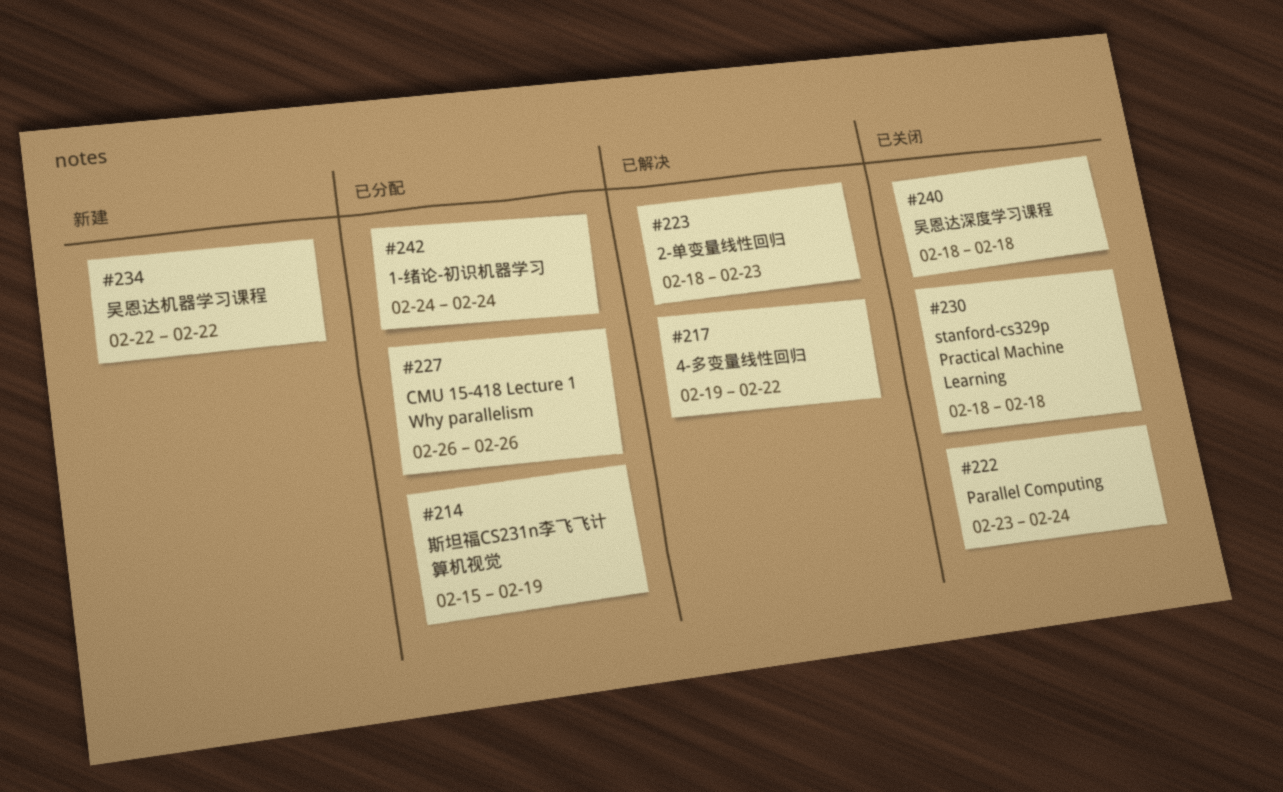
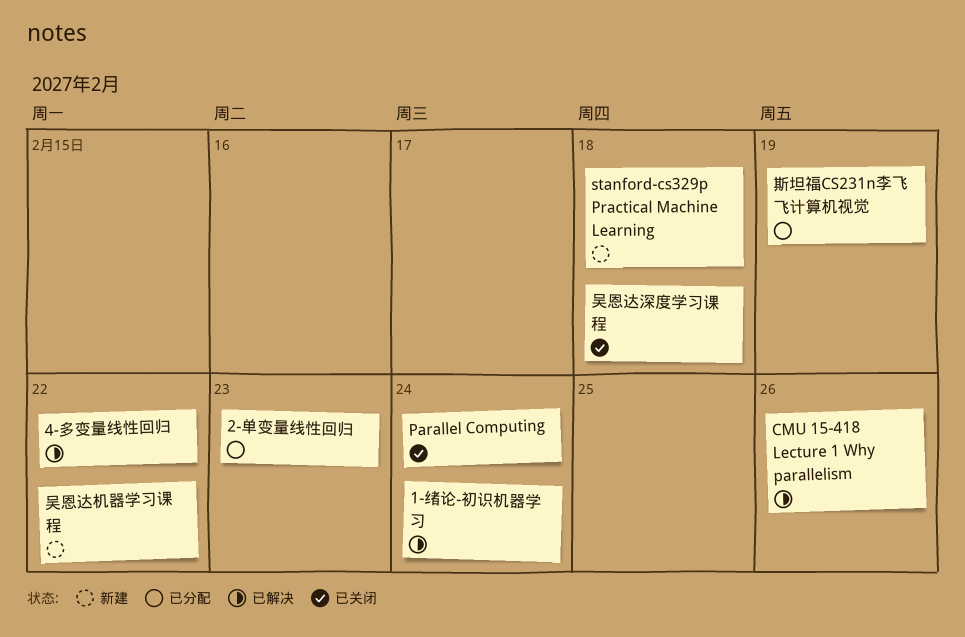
1-绪论-初识机器学习, status: 已分配 -> 已解决
2-单变量线性回归, status: 已解决 -> 已分配
CMU 15-418 Lecture 1 Why parallelism, status: 已分配 -> 已解决
stanford-cs329p Practical Machine Learning, status: 已关闭 -> 新建

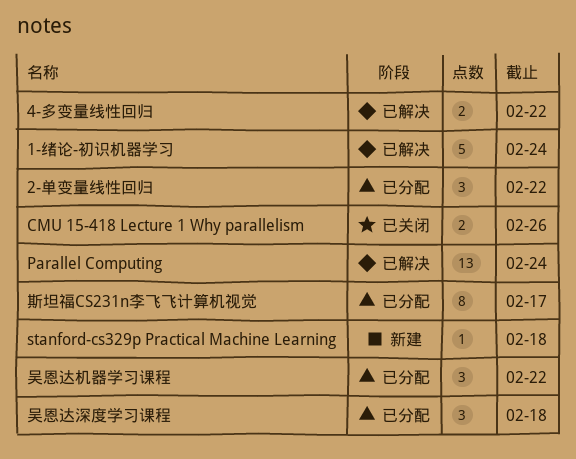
2-单变量线性回归, due: Feb 23 -> Feb 22
CMU 15-418 Lecture 1 Why parallelism, status: 已解决 -> 已关闭
Parallel Computing, status: 已关闭 -> 已解决
吴恩达机器学习课程, status: 新建 -> 已分配
吴恩达深度学习课程, status: 已关闭 -> 已分配
斯坦福CS231n李飞飞计算机视觉, due: Feb 19 -> Feb 17

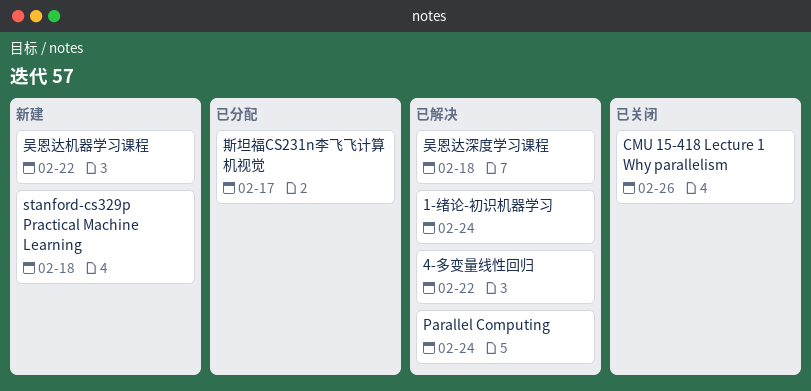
2-单变量线性回归: present -> none
吴恩达机器学习课程, status: 已分配 -> 新建
吴恩达深度学习课程, status: 已分配 -> 已解决

